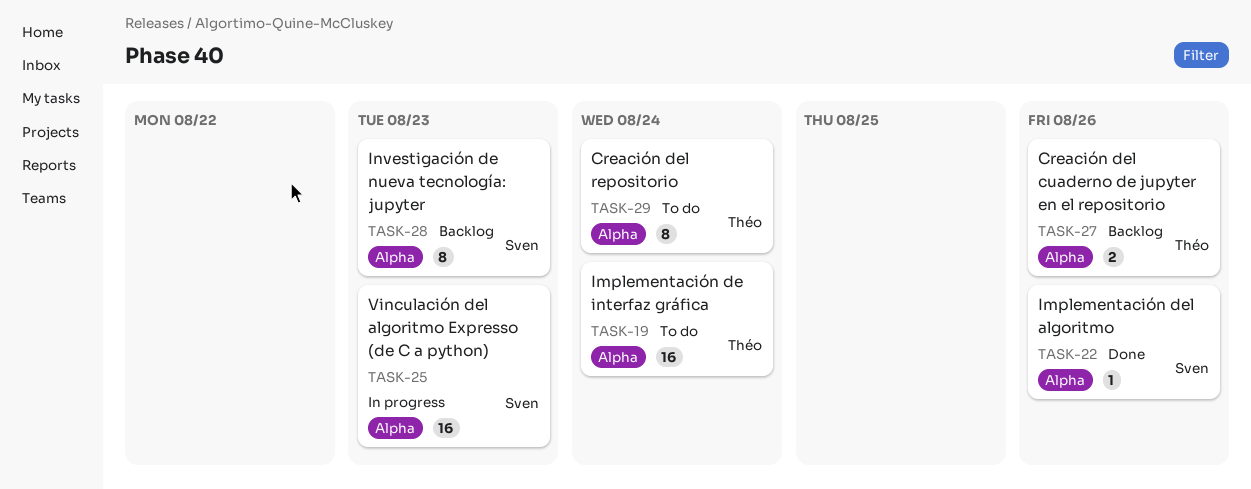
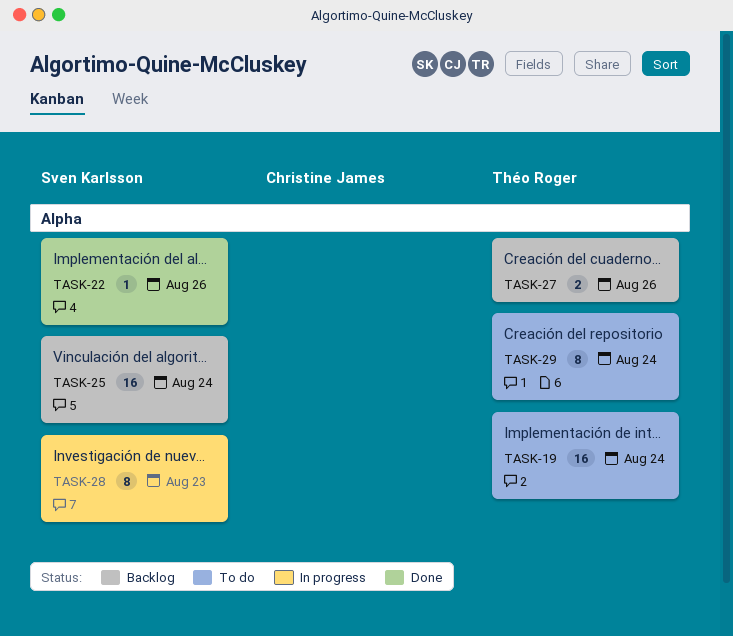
TASK-25, status: In progress -> Backlog
TASK-25, due: Aug 23 -> Aug 24
TASK-28, status: Backlog -> In progress

